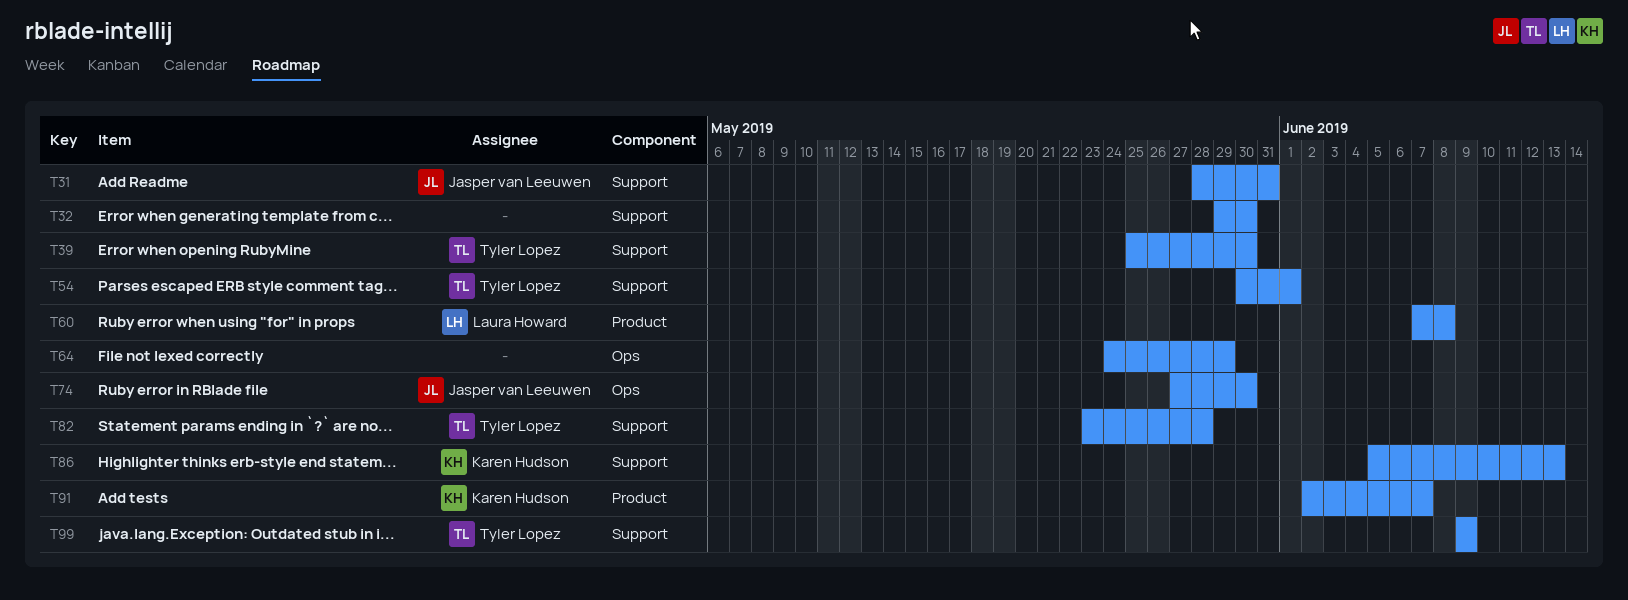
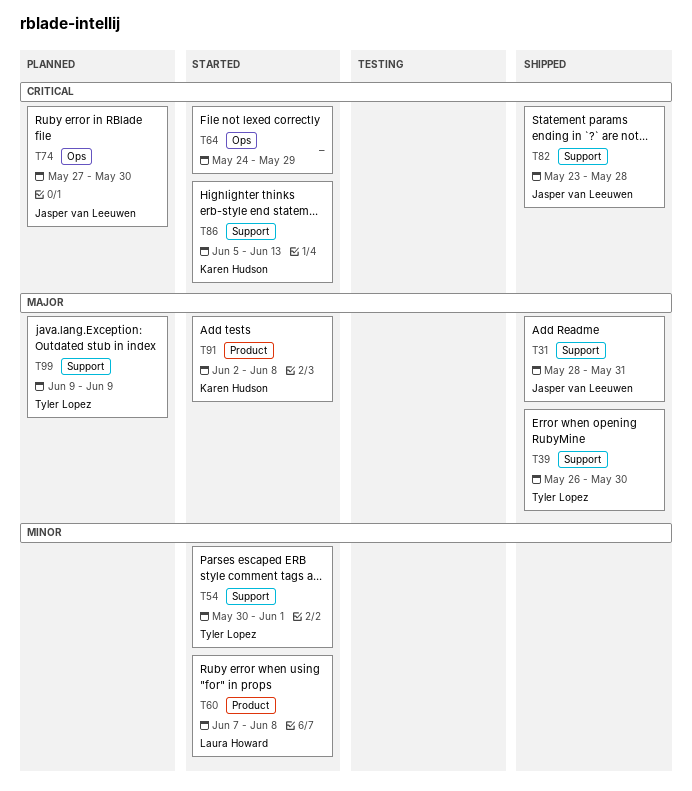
T32: present -> none
T39, start: May 25 -> May 26
T82, owner: Tyler Lopez -> Jasper van Leeuwen
T91, due: Jun 7 -> Jun 8

